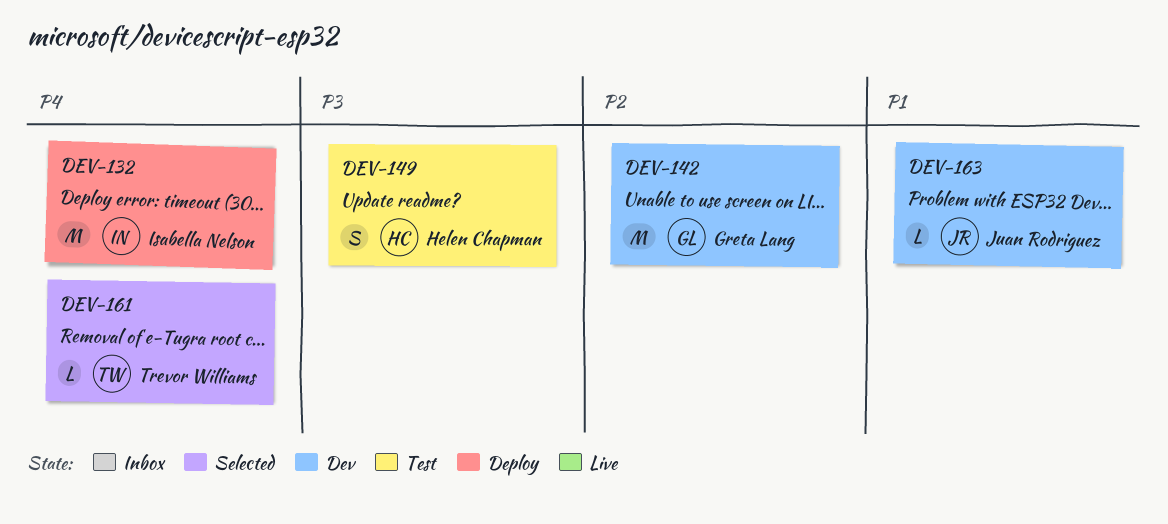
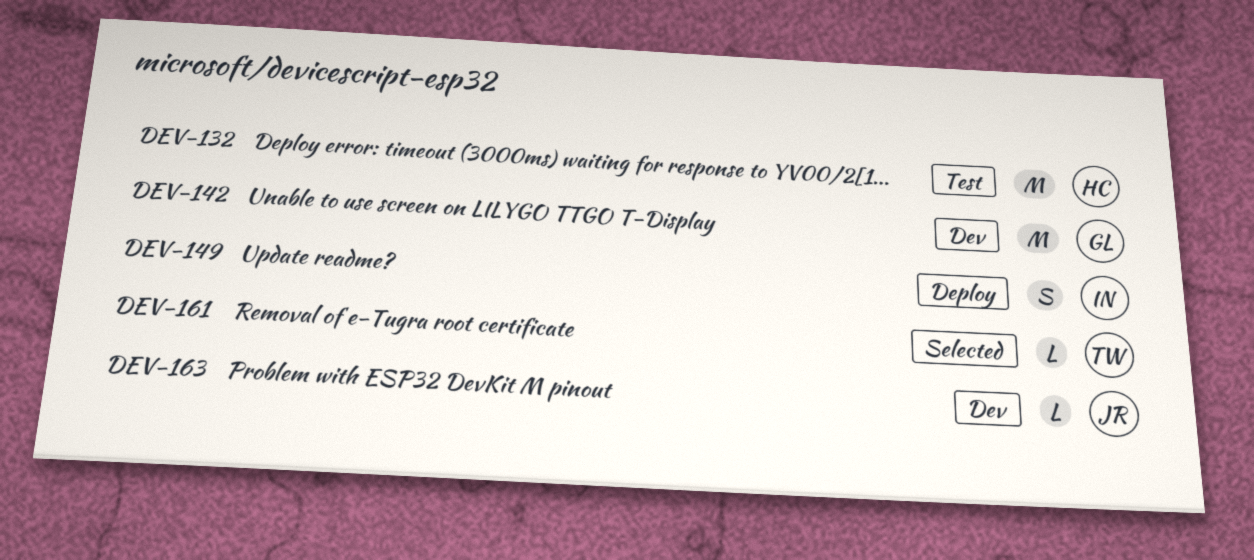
DEV-132, status: Deploy -> Test
DEV-132, owner: Isabella Nelson -> Helen Chapman
DEV-149, status: Test -> Deploy
DEV-149, owner: Helen Chapman -> Isabella Nelson

